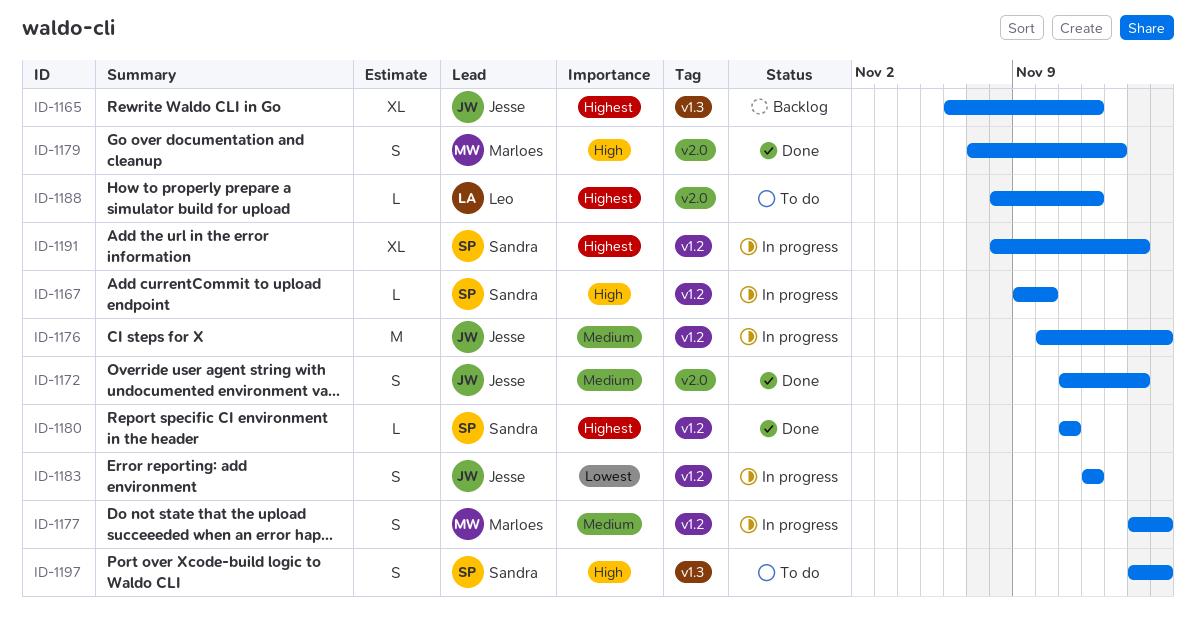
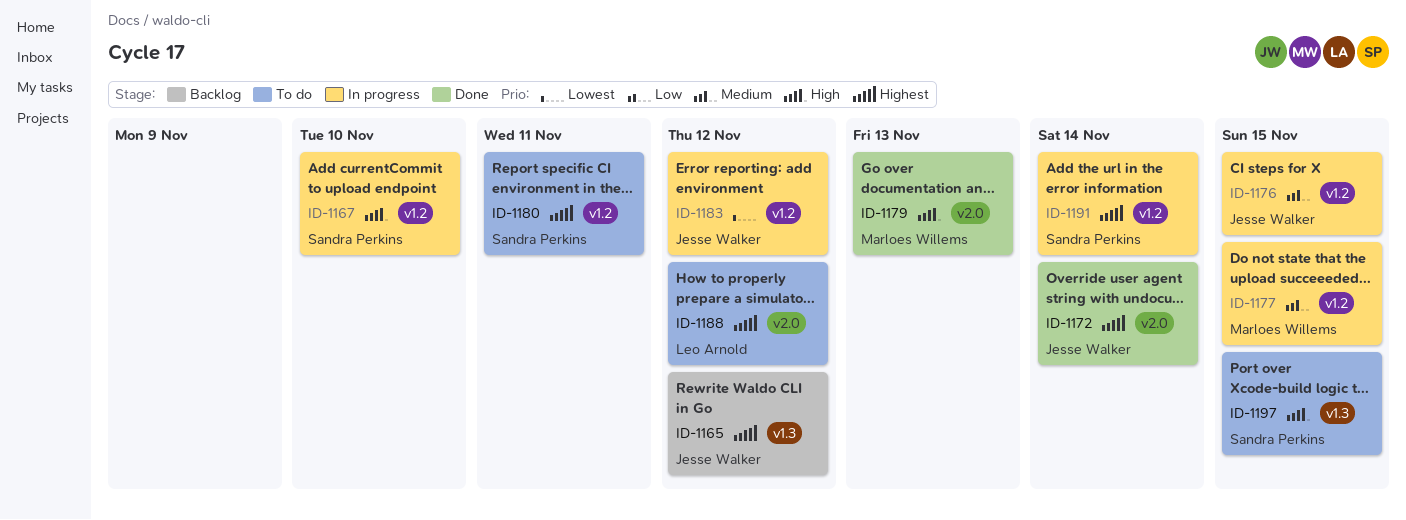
ID-1172, priority: Medium -> Highest
ID-1180, status: Done -> To do

